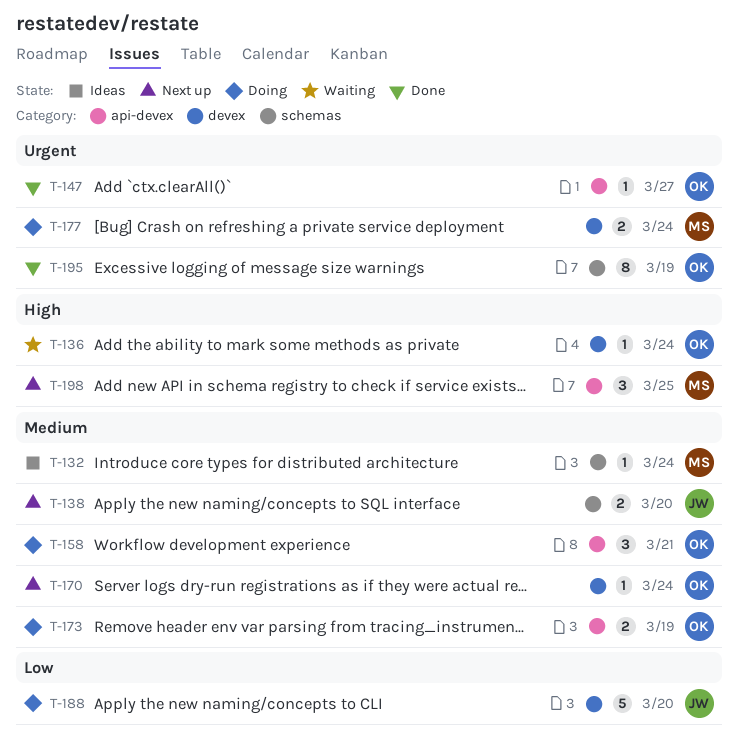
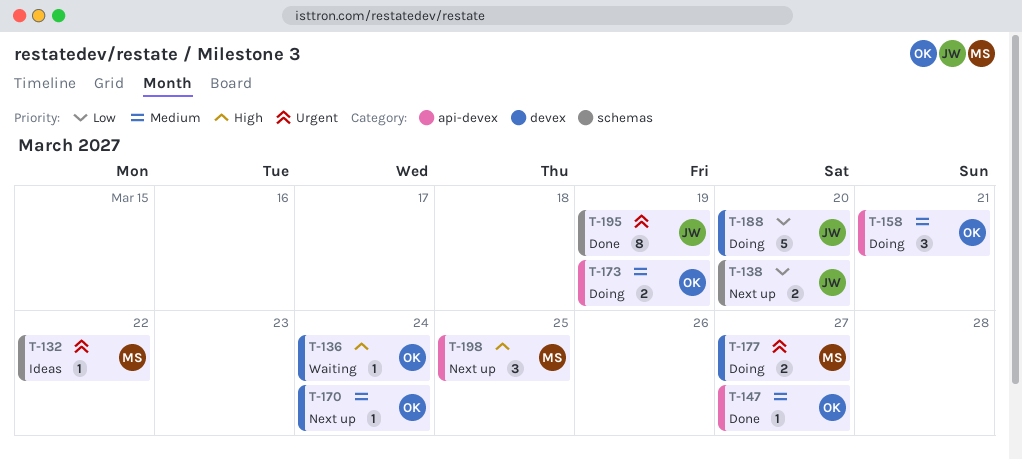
T-132, priority: Medium -> Urgent
T-132, due: Mar 24 -> Mar 22
T-138, priority: Medium -> Low
T-147, priority: Urgent -> Medium
T-177, due: Mar 24 -> Mar 27
T-195, owner: OK -> JW

